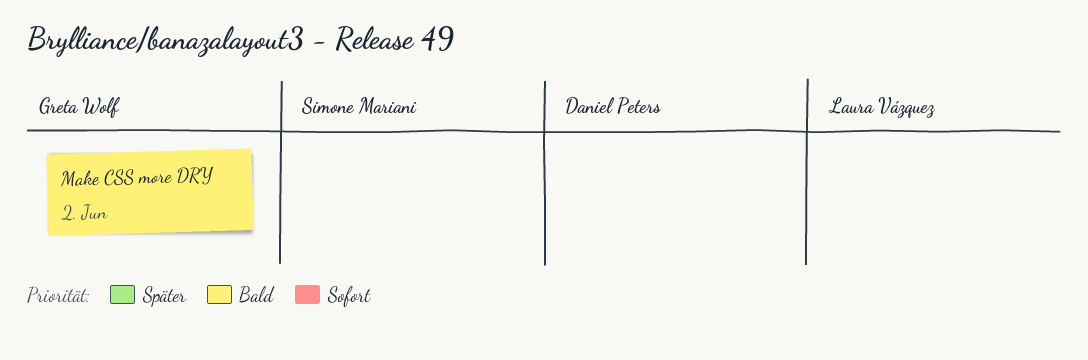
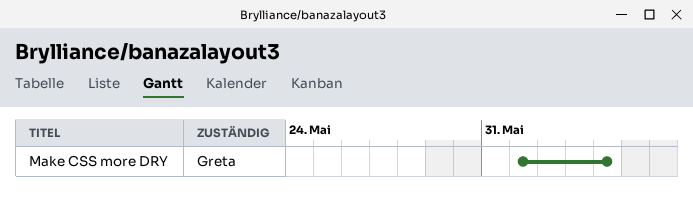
Make CSS more DRY, due: Jun 2 -> Jun 4

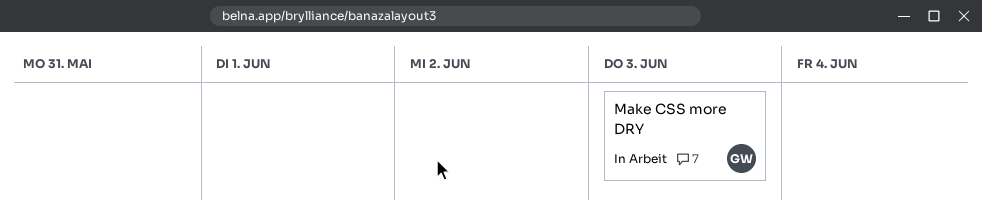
Make CSS more DRY, due: Jun 4 -> Jun 3

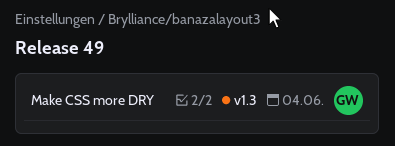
Make CSS more DRY, due: Jun 3 -> Jun 4

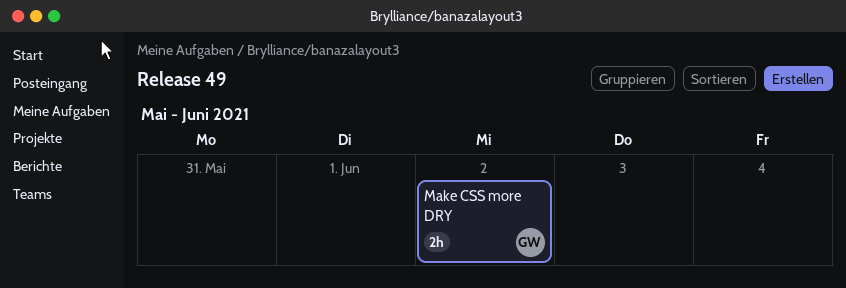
Make CSS more DRY, due: Jun 4 -> Jun 2

